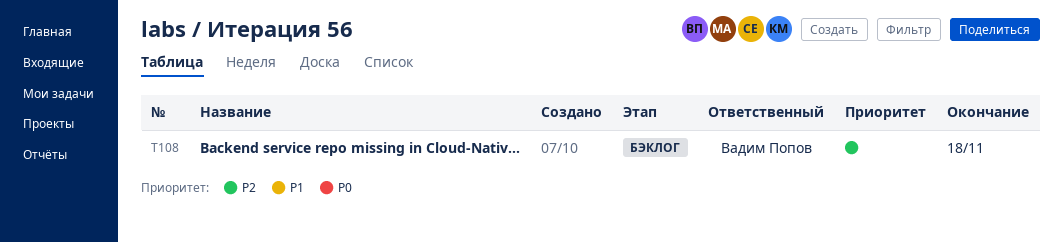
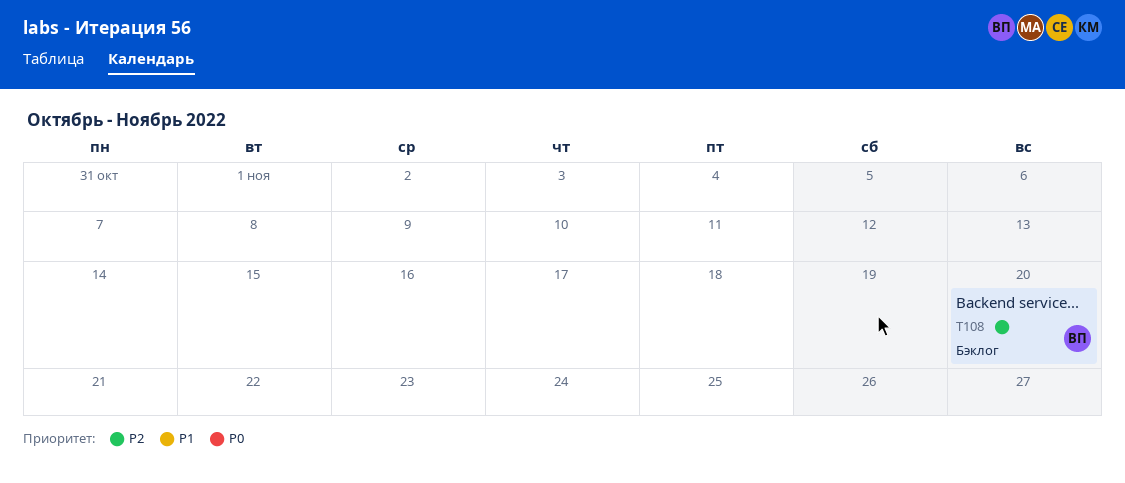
T108, due: Nov 18 -> Nov 20

